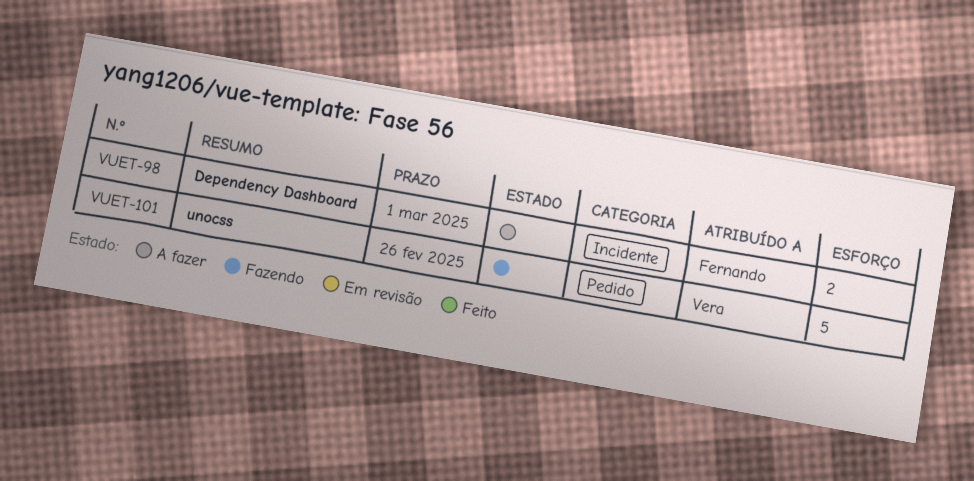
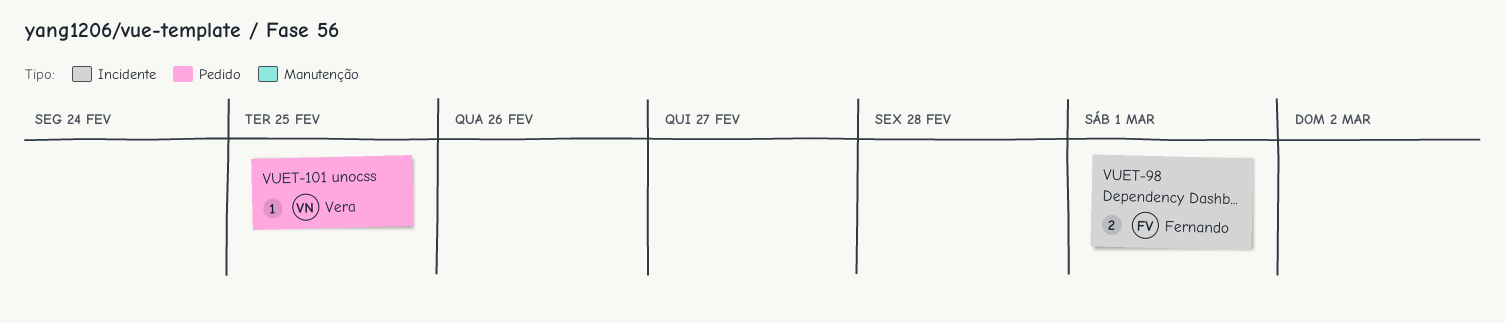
VUET-101, estimate: 5 -> 1
VUET-101, due: Feb 26 -> Feb 25

